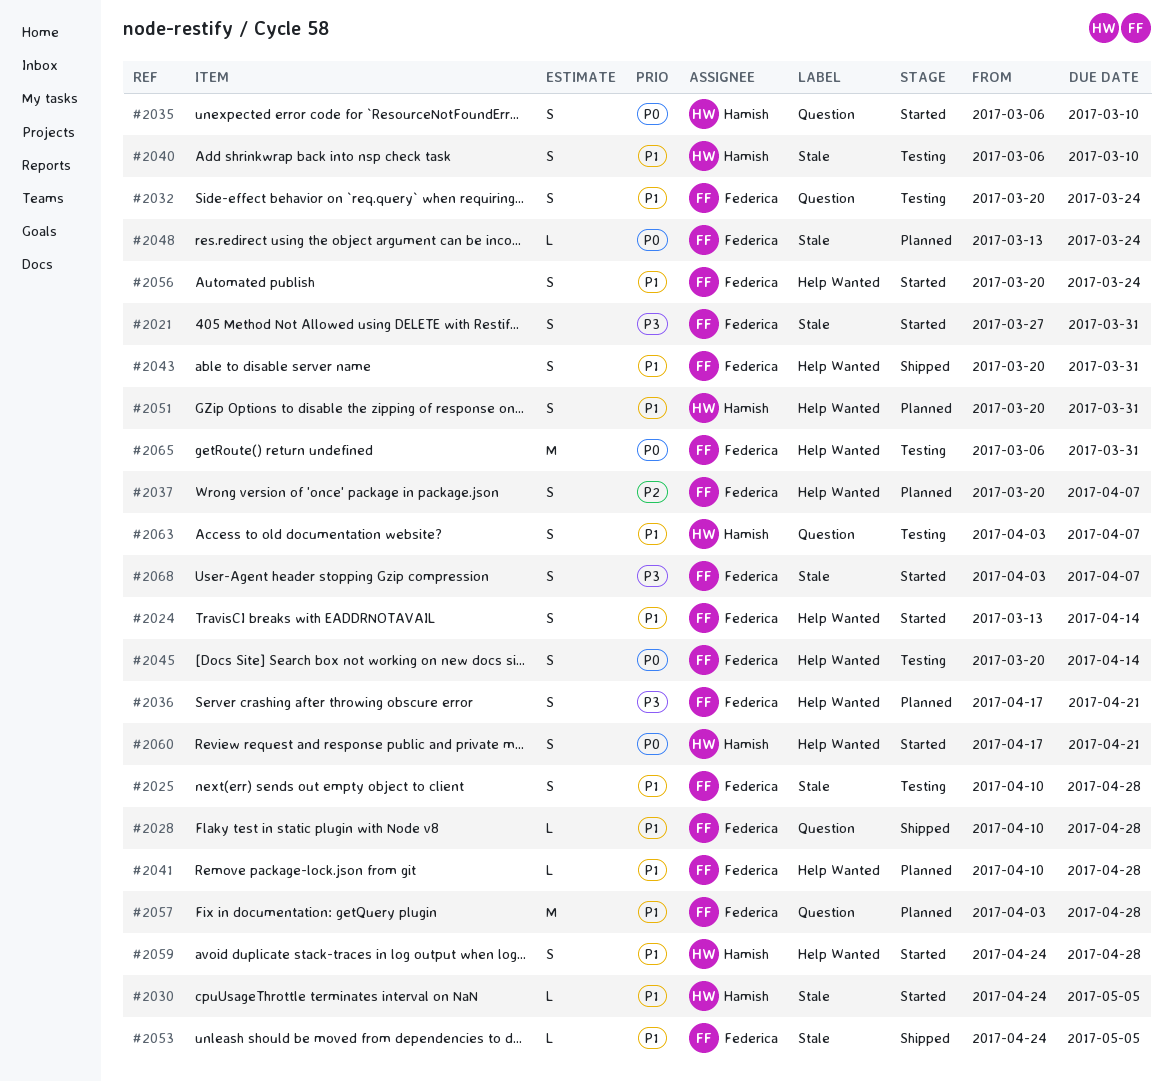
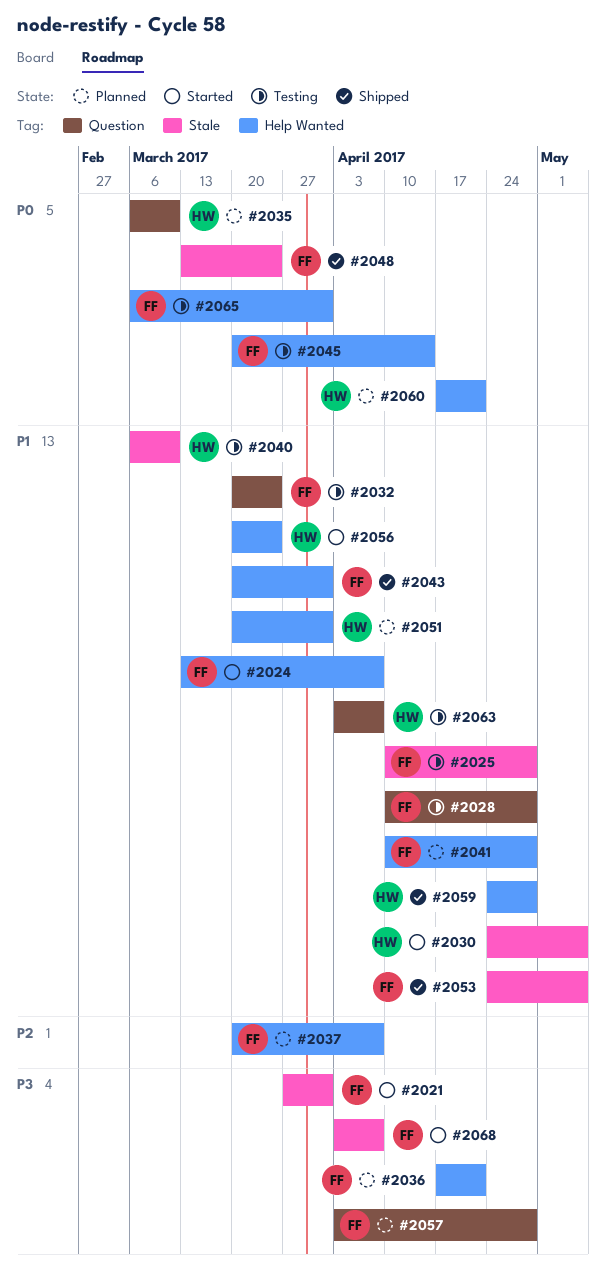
#2024, due: Apr 14 -> Apr 7
#2028, status: Shipped -> Testing
#2035, status: Started -> Planned
#2048, status: Planned -> Shipped
#2056, owner: Federica -> Hamish
#2057, priority: P1 -> P3
#2059, status: Started -> Shipped
#2060, status: Started -> Planned

